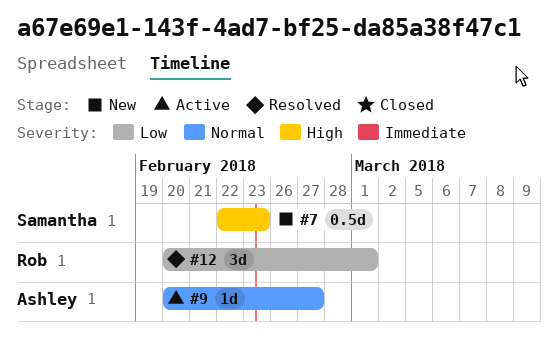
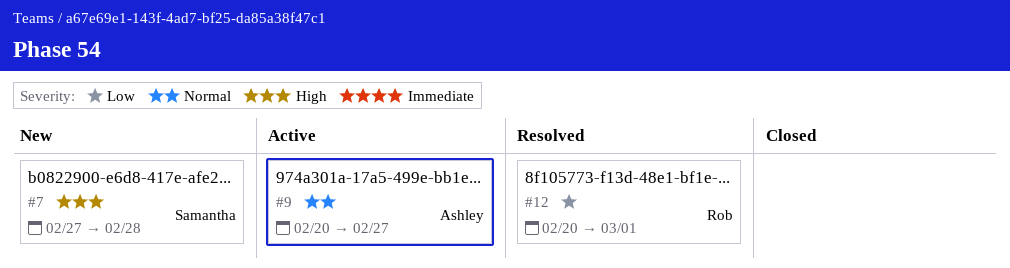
#7, start: Feb 22 -> Feb 27
#7, due: Feb 23 -> Feb 28

